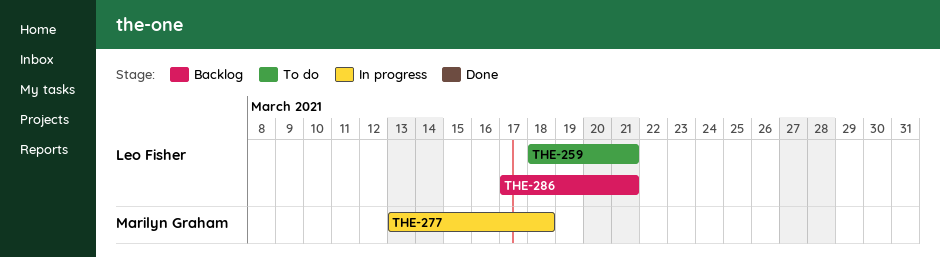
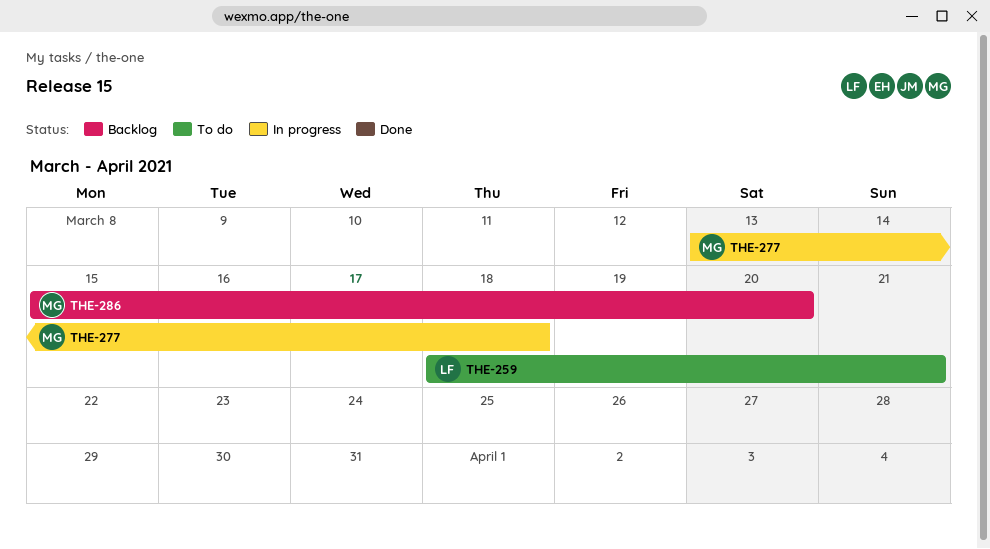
THE-286, owner: Leo Fisher -> Marilyn Graham
THE-286, start: Mar 17 -> Mar 15
THE-286, due: Mar 21 -> Mar 20

